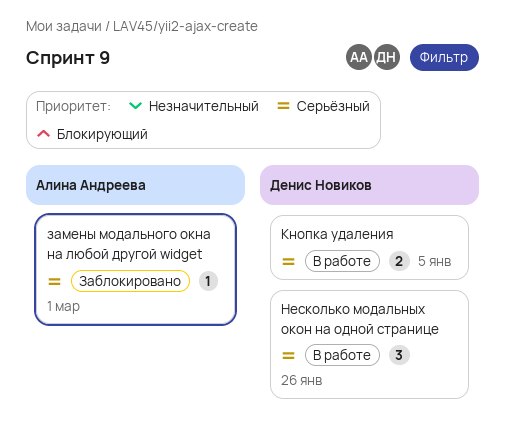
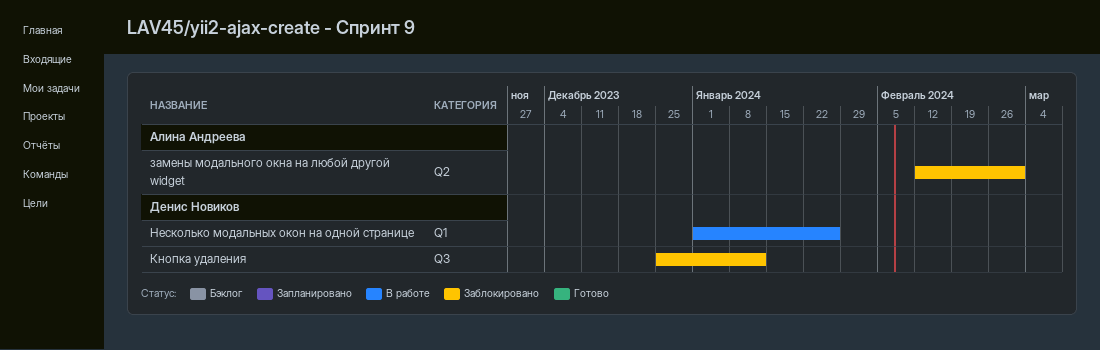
Кнопка удаления, status: В работе -> Заблокировано
Кнопка удаления, due: Jan 5 -> Jan 12

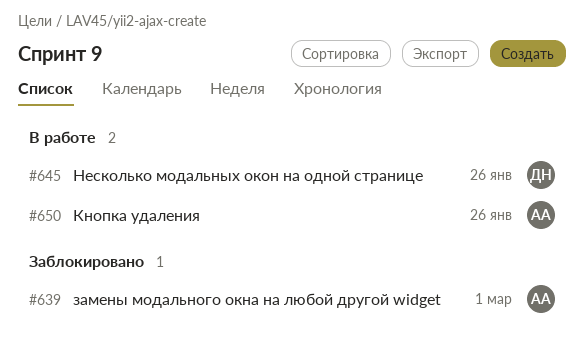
Кнопка удаления, status: Заблокировано -> В работе
Кнопка удаления, owner: Денис Новиков -> Алина Андреева
Кнопка удаления, due: Jan 12 -> Jan 26

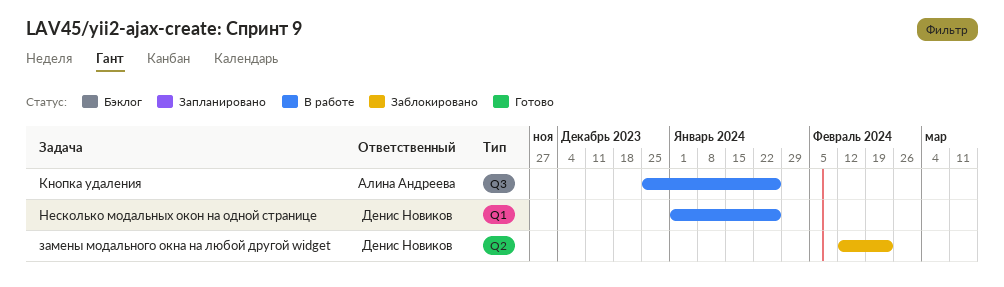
замены модального окна на любой другой widget, owner: Алина Андреева -> Денис Новиков
замены модального окна на любой другой widget, due: Mar 1 -> Feb 23

